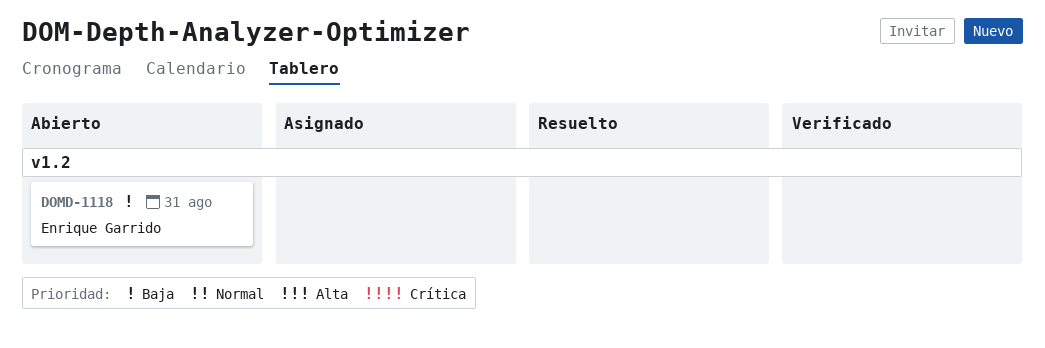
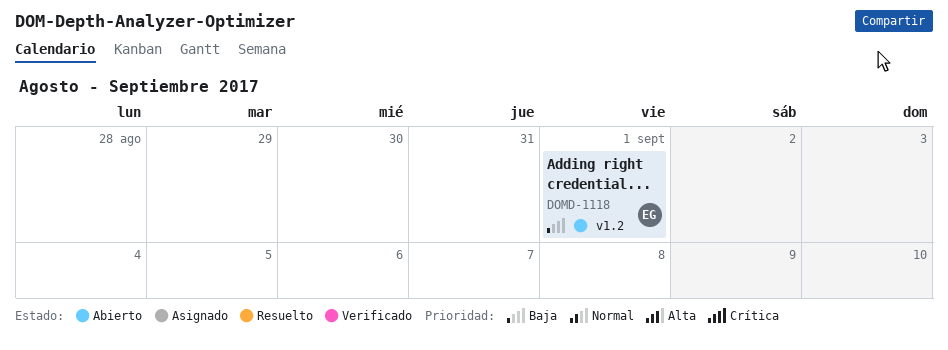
DOMD-1118, due: Aug 31 -> Sep 1

